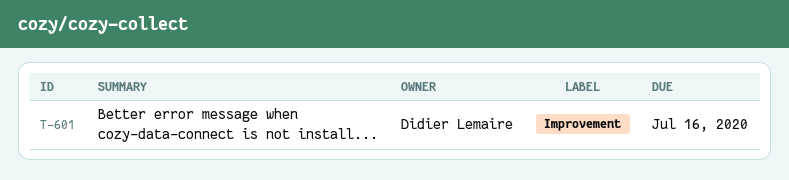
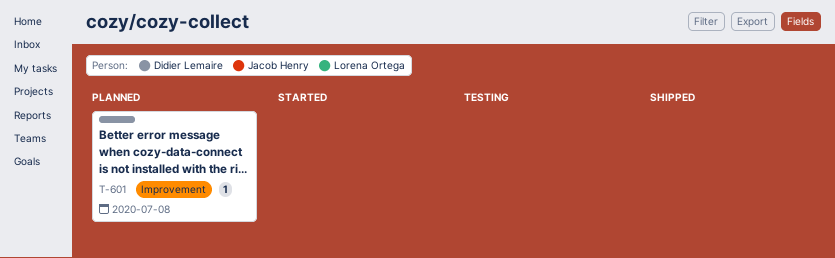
T-601, due: Jul 16 -> Jul 8

